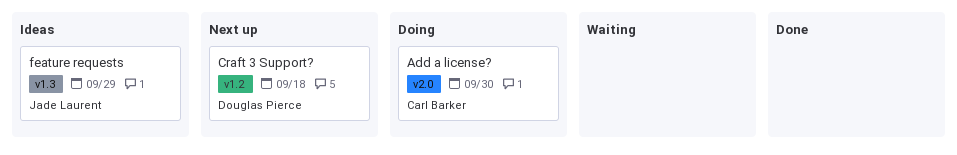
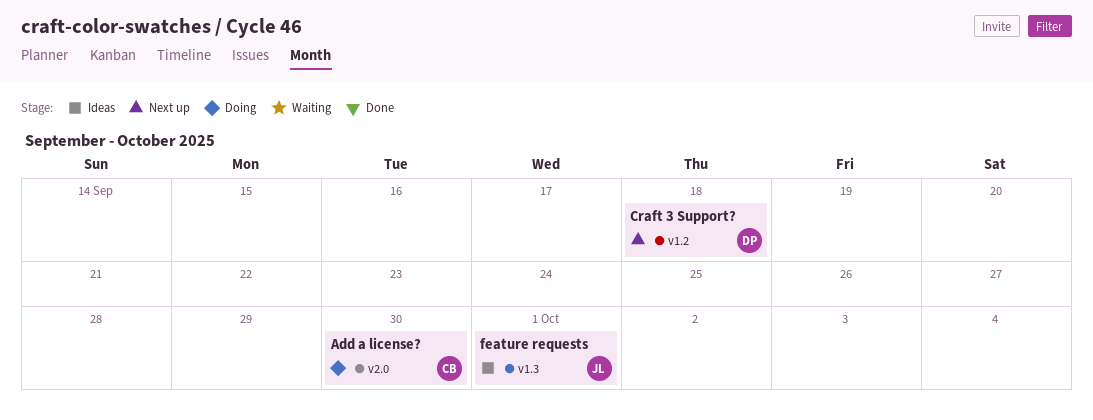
feature requests, due: Sep 29 -> Oct 1

